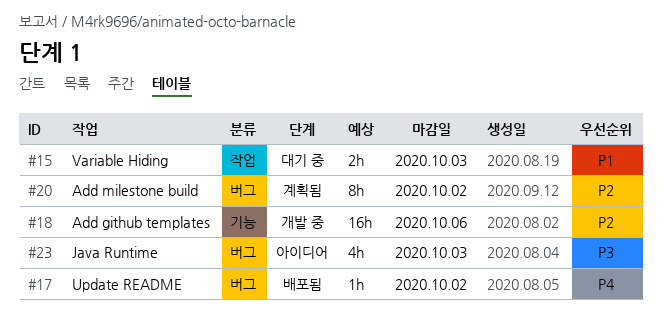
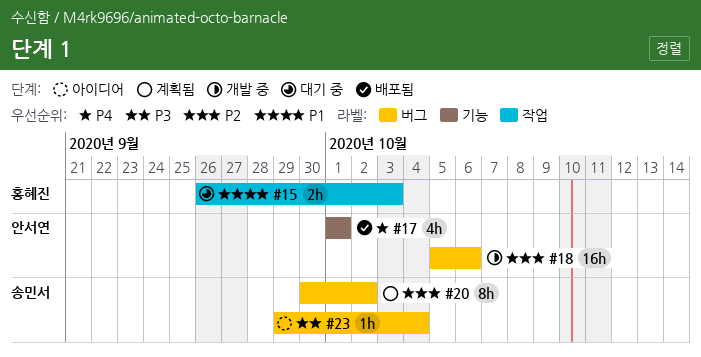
#17, label: 버그 -> 기능
#17, estimate: 1h -> 4h
#17, due: Oct 2 -> Oct 1
#18, label: 기능 -> 버그
#23, estimate: 4h -> 1h
#23, due: Oct 3 -> Oct 4

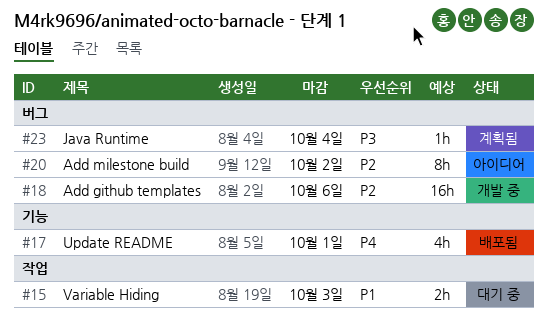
#20, status: 계획됨 -> 아이디어
#23, status: 아이디어 -> 계획됨

